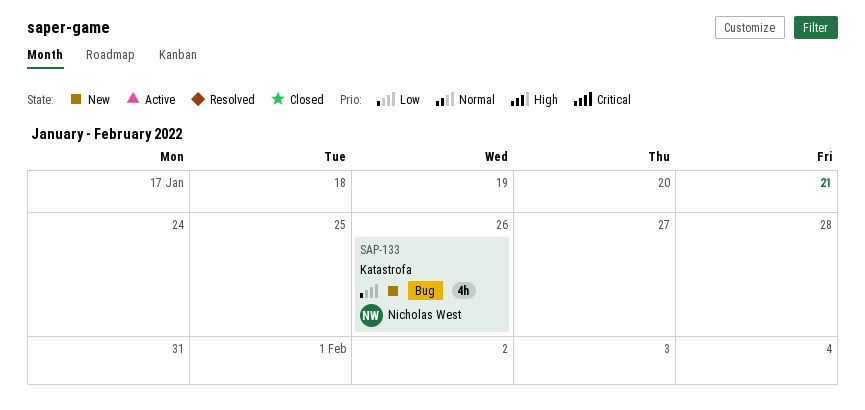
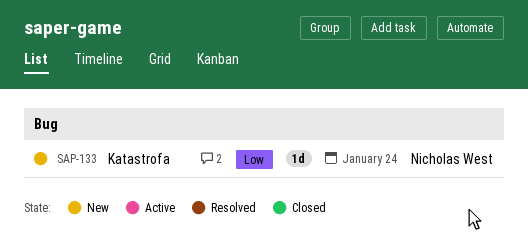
SAP-133, estimate: 4h -> 1d
SAP-133, due: Jan 26 -> Jan 24

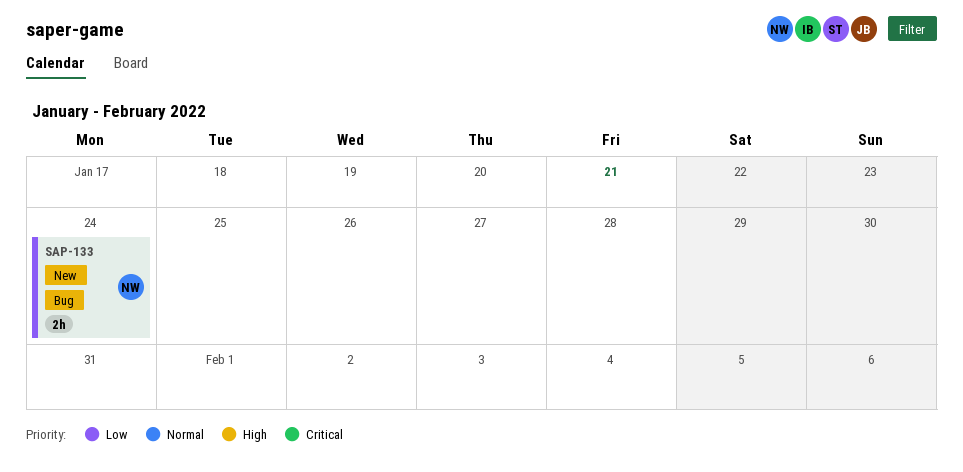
SAP-133, estimate: 1d -> 2h

